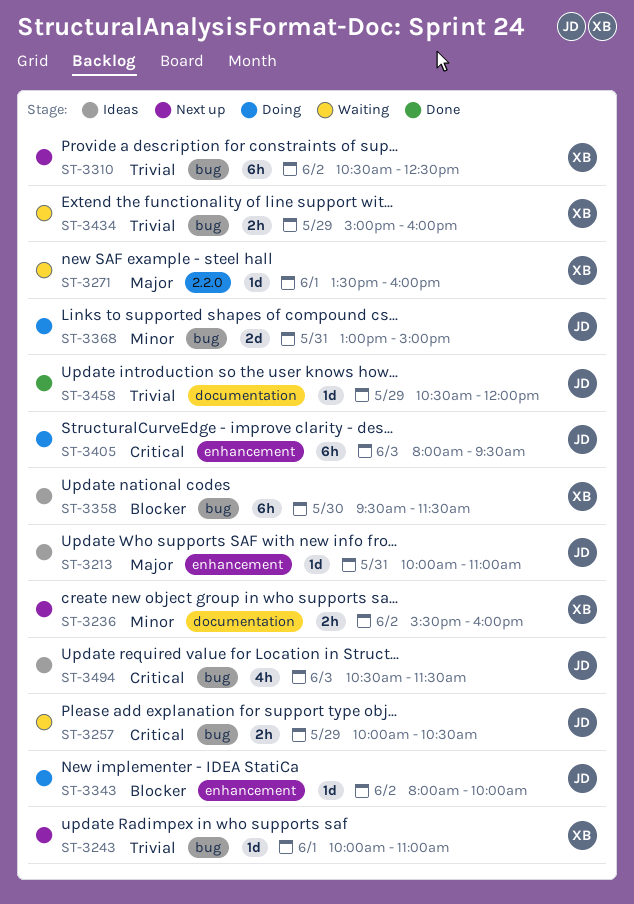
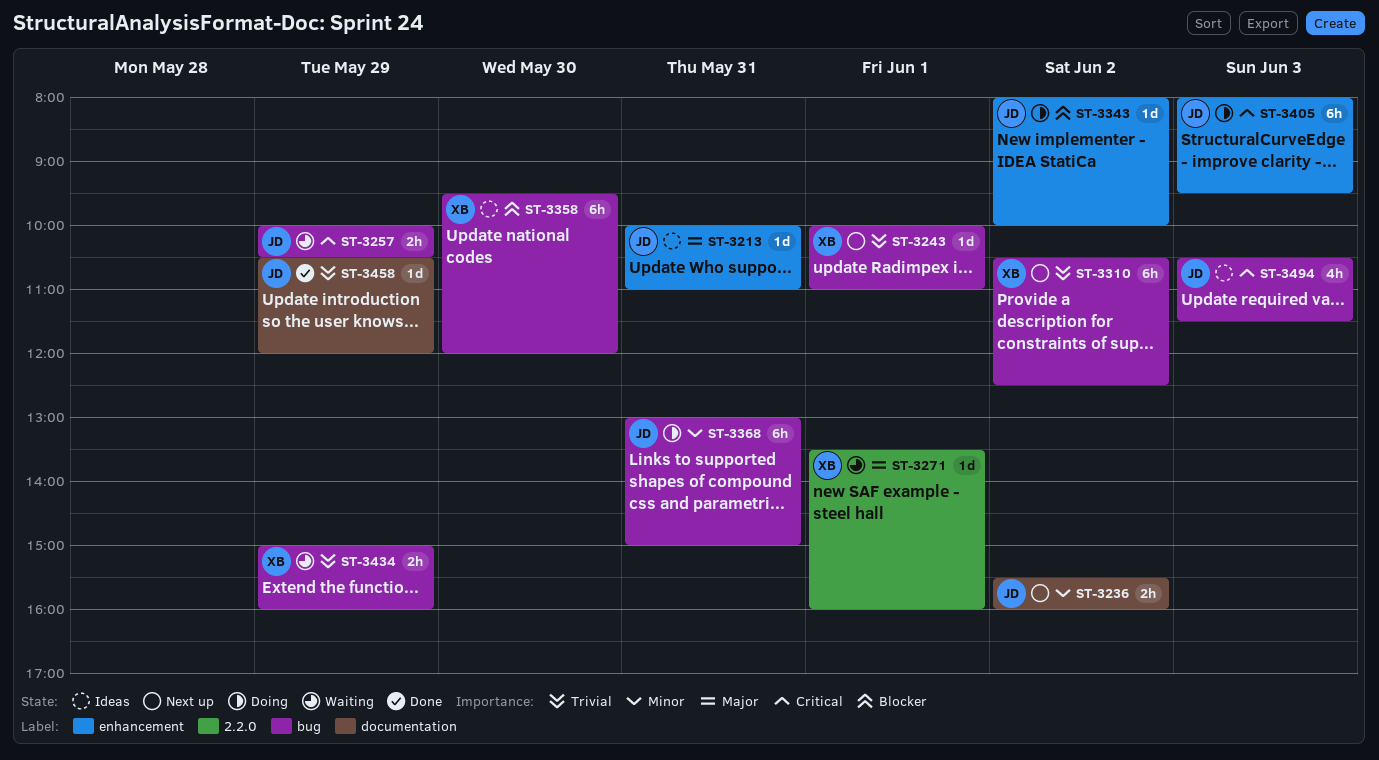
ST-3236, owner: XB -> JD
ST-3358, ends: 11:30 -> 12:00
ST-3368, estimate: 2d -> 6h

